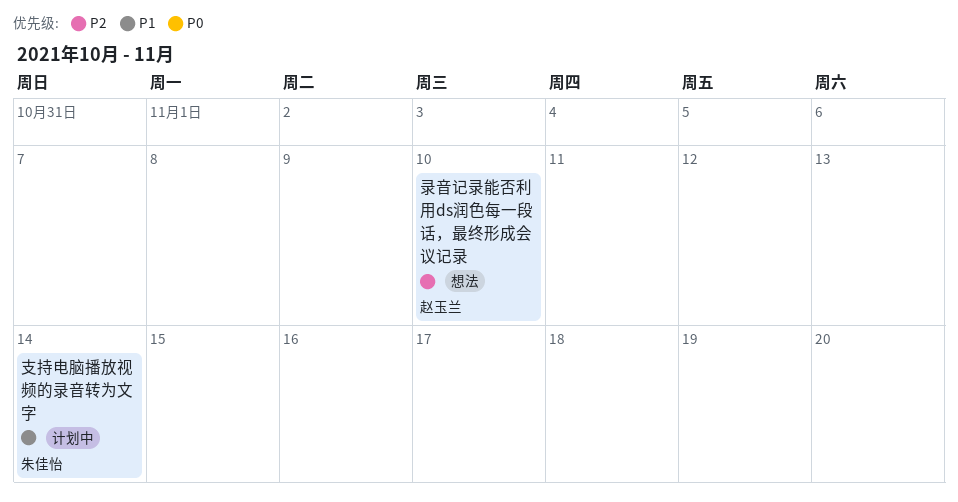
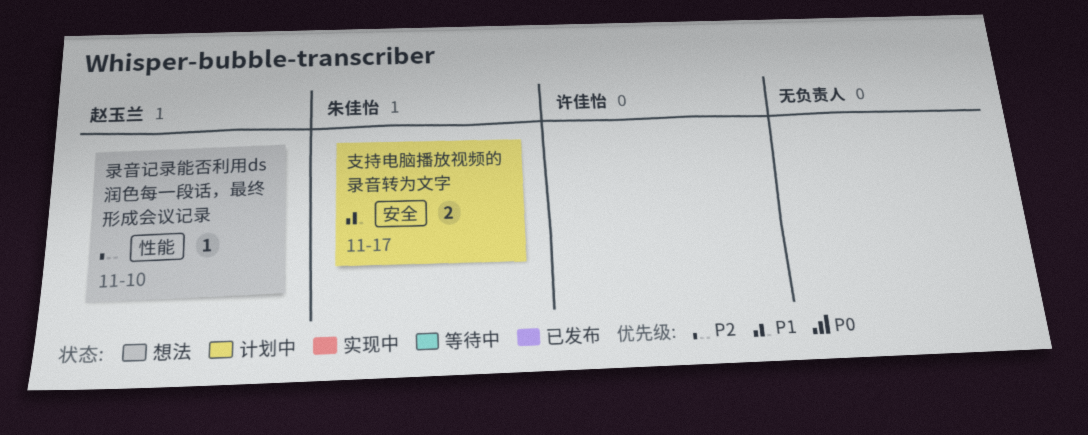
支持电脑播放视频的录音转为文字, due: Nov 14 -> Nov 17

